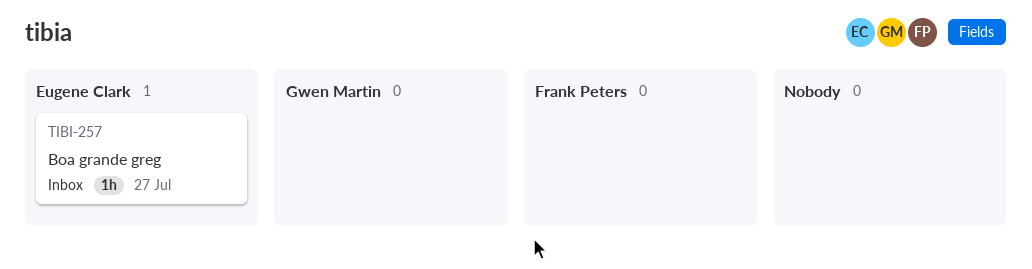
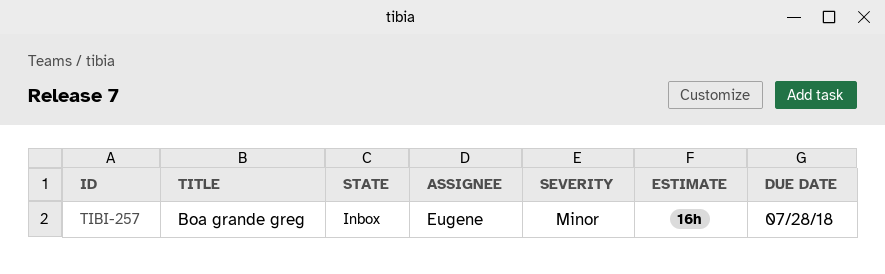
TIBI-257, estimate: 1h -> 16h
TIBI-257, due: Jul 27 -> Jul 28

